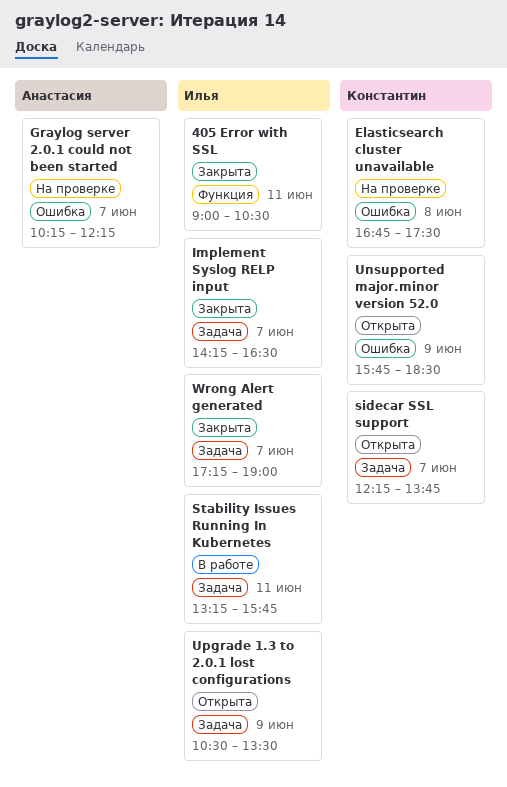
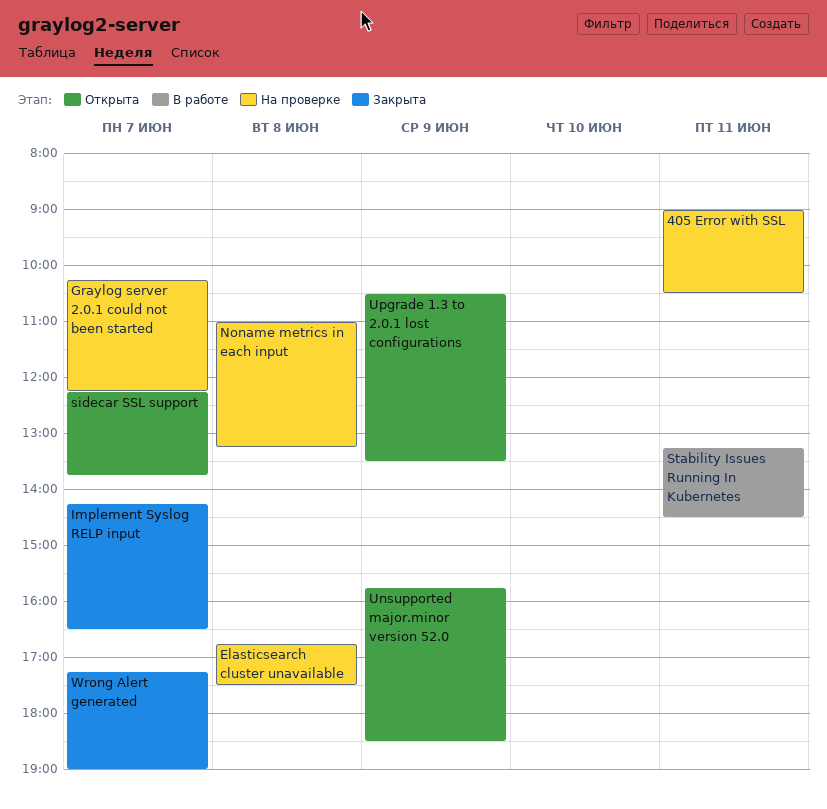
405 Error with SSL, status: Закрыта -> На проверке
Noname metrics in each input: none -> present
Stability Issues Running In Kubernetes, ends: 15:45 -> 14:30

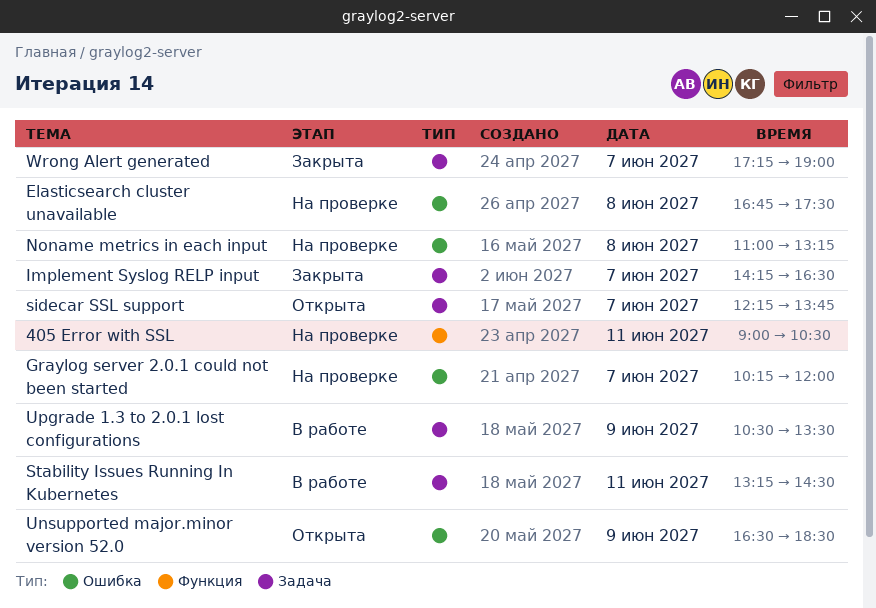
Graylog server 2.0.1 could not been started, ends: 12:15 -> 12:00
Unsupported major.minor version 52.0, begins: 15:45 -> 16:30
Upgrade 1.3 to 2.0.1 lost configurations, status: Открыта -> В работе

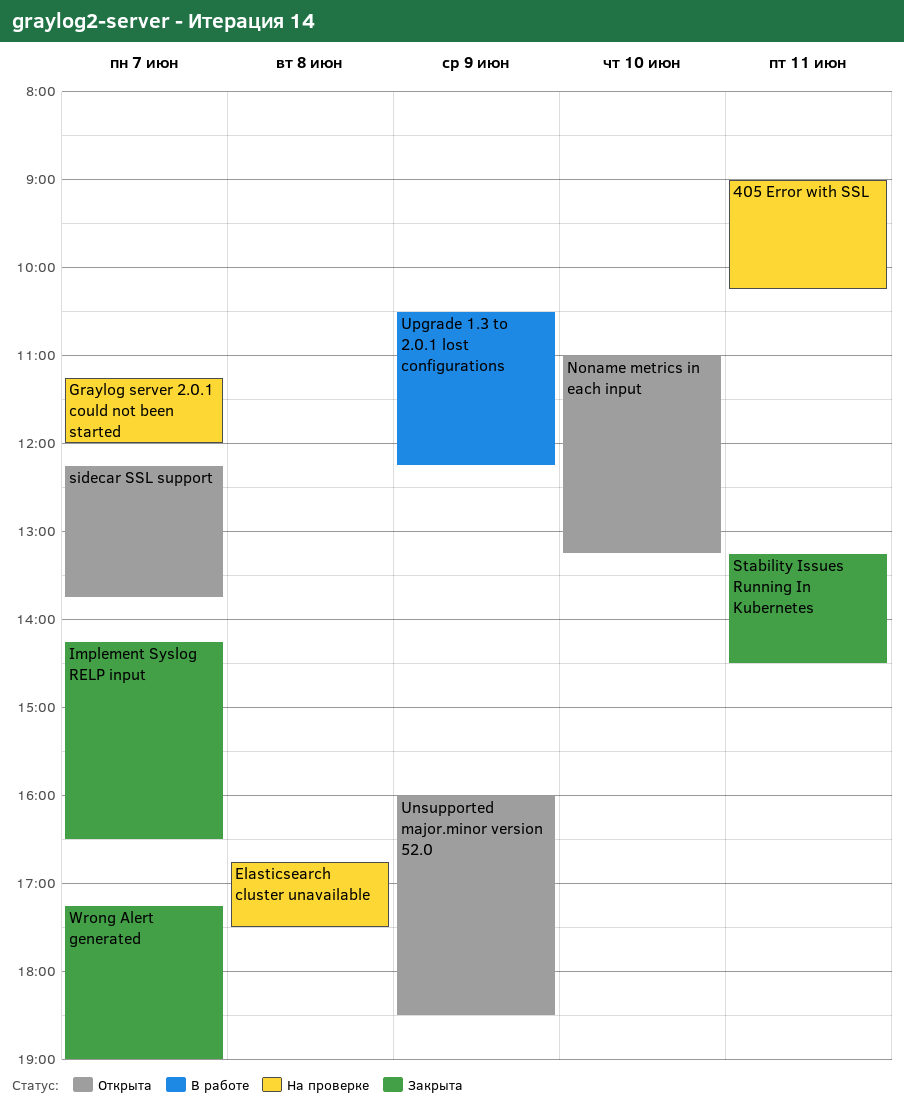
405 Error with SSL, ends: 10:30 -> 10:15
Graylog server 2.0.1 could not been started, begins: 10:15 -> 11:15
Noname metrics in each input, status: На проверке -> Открыта
Noname metrics in each input, day: Jun 8 -> Jun 10
Stability Issues Running In Kubernetes, status: В работе -> Закрыта
Unsupported major.minor version 52.0, begins: 16:30 -> 16:00
Upgrade 1.3 to 2.0.1 lost configurations, ends: 13:30 -> 12:15

